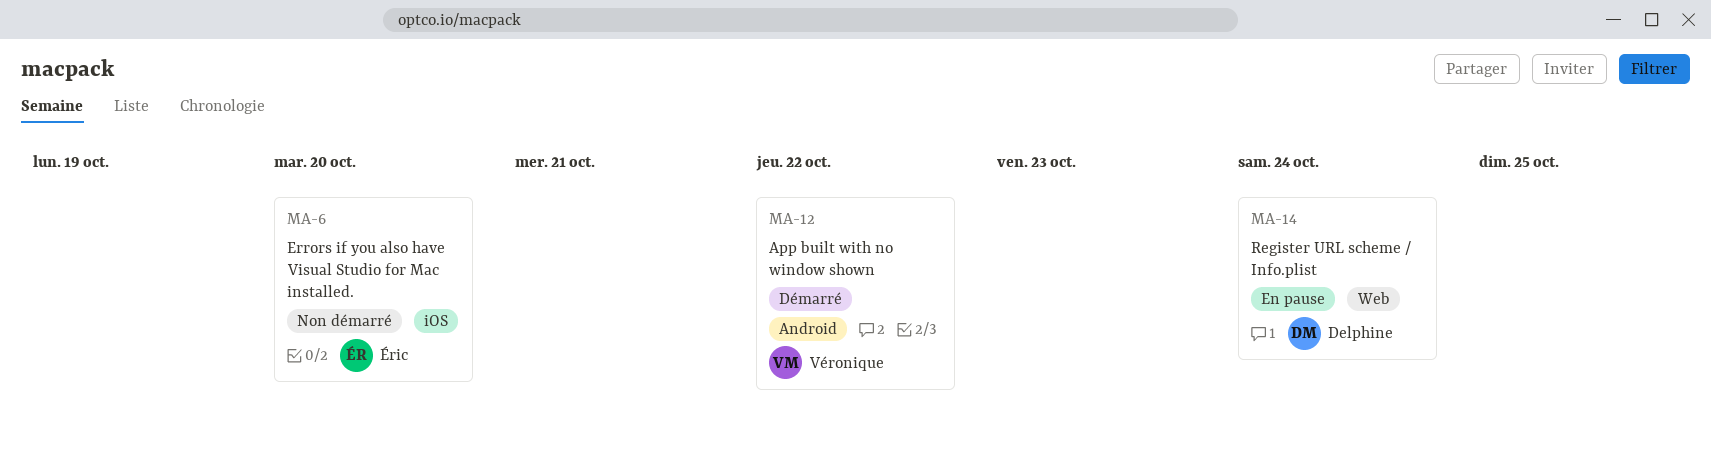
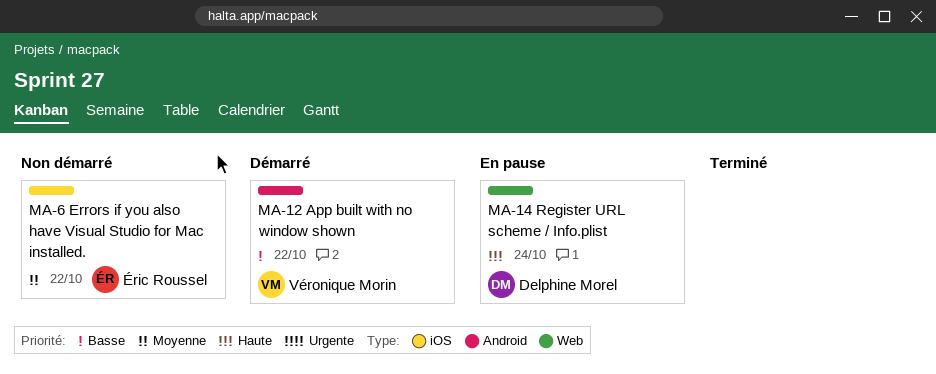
MA-6, due: Oct 20 -> Oct 22

